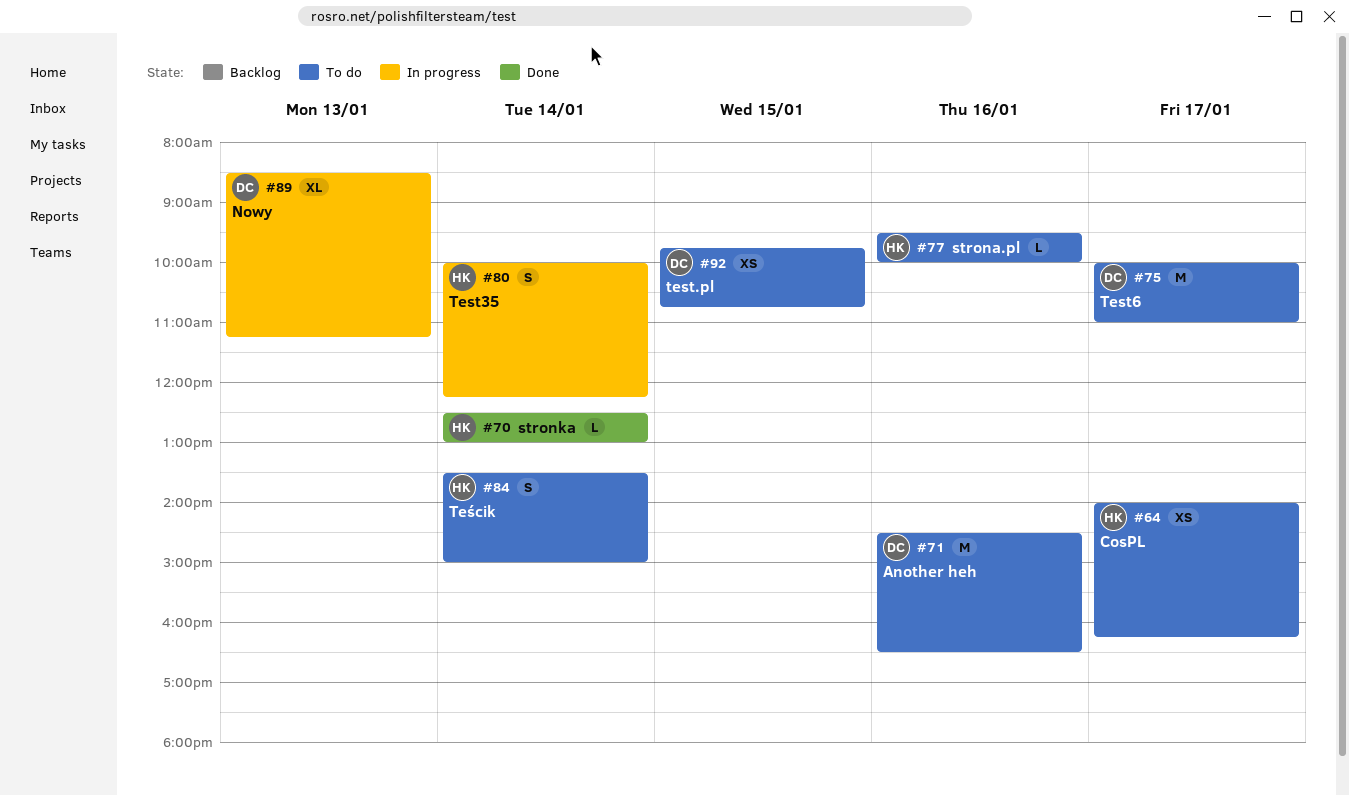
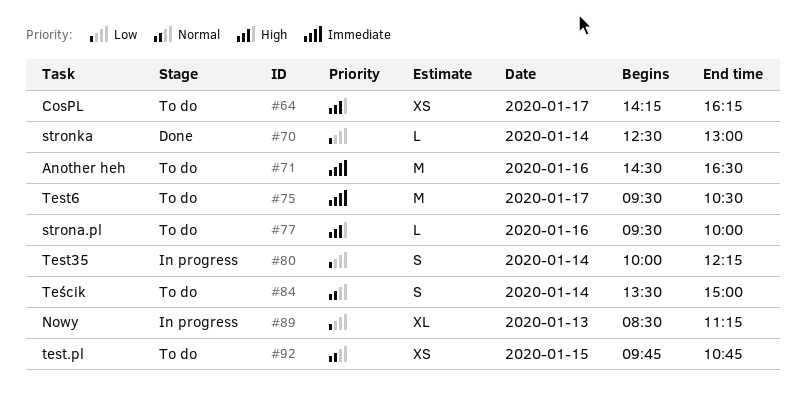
#64, begins: 14:00 -> 14:15
#75, begins: 10:00 -> 09:30
#75, ends: 11:00 -> 10:30

